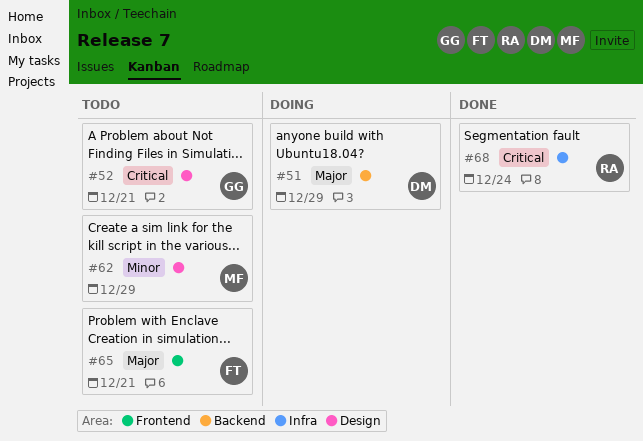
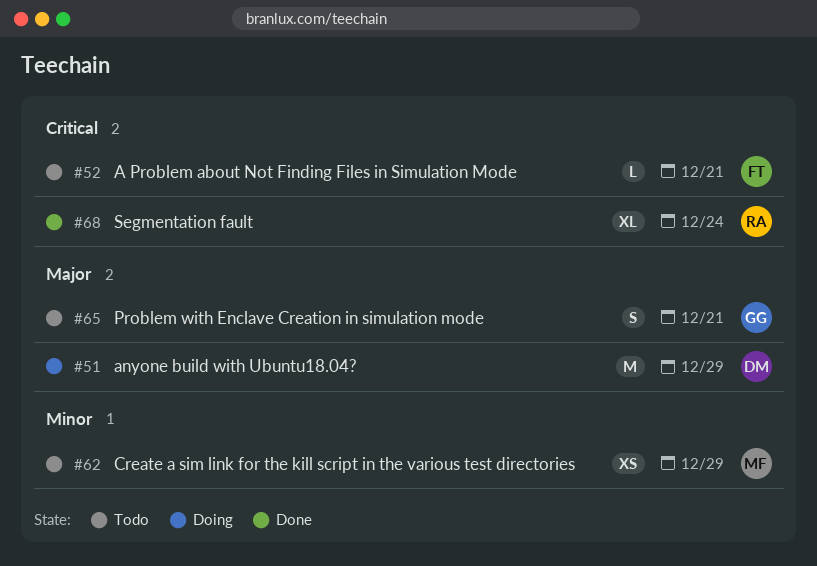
#52, owner: GG -> FT
#65, owner: FT -> GG

